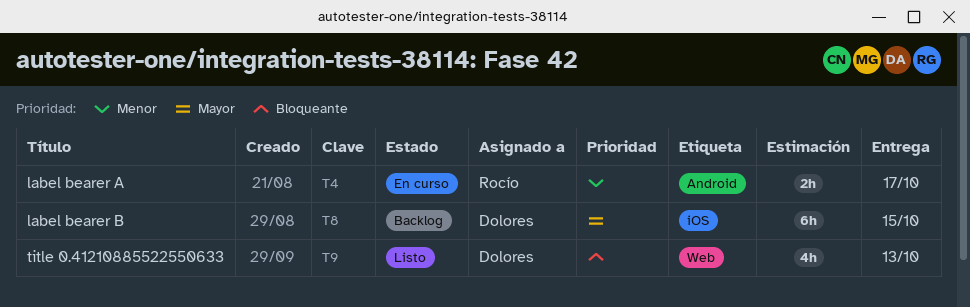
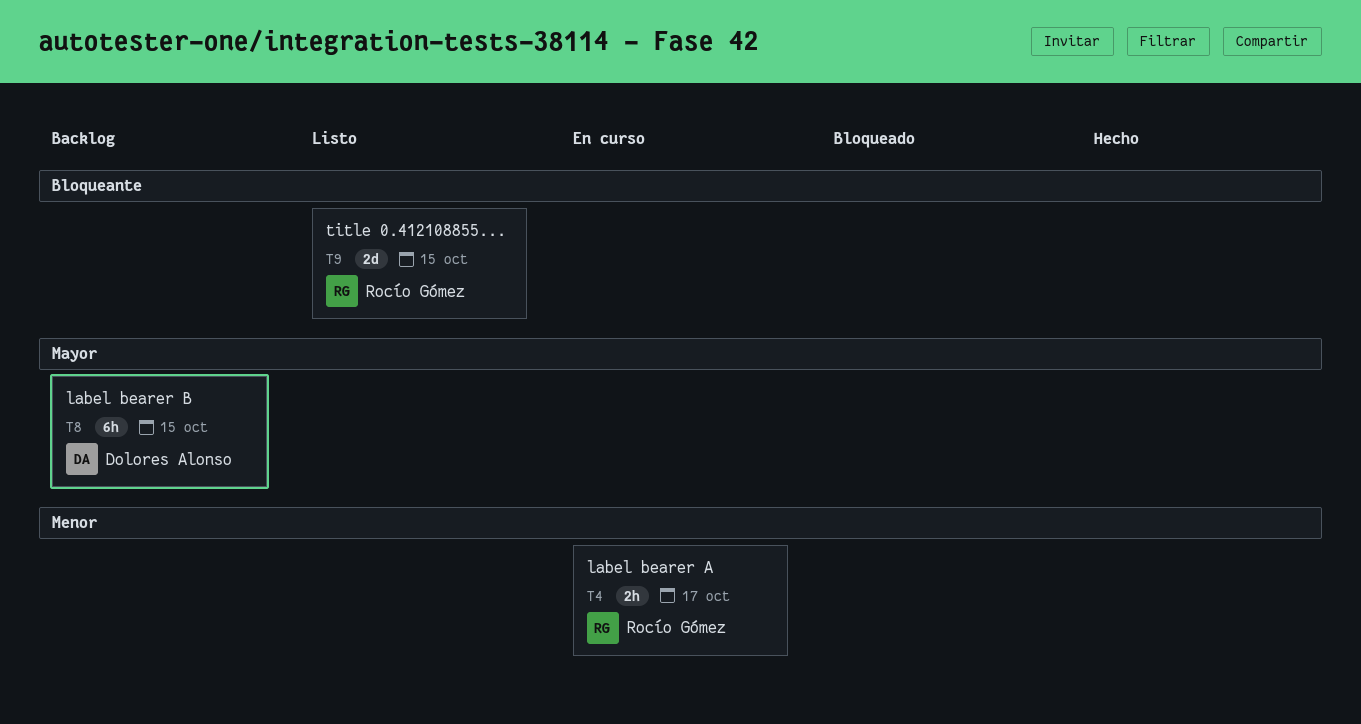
T9, owner: Dolores Alonso -> Rocío Gómez
T9, estimate: 4h -> 2d
T9, due: Oct 13 -> Oct 15

